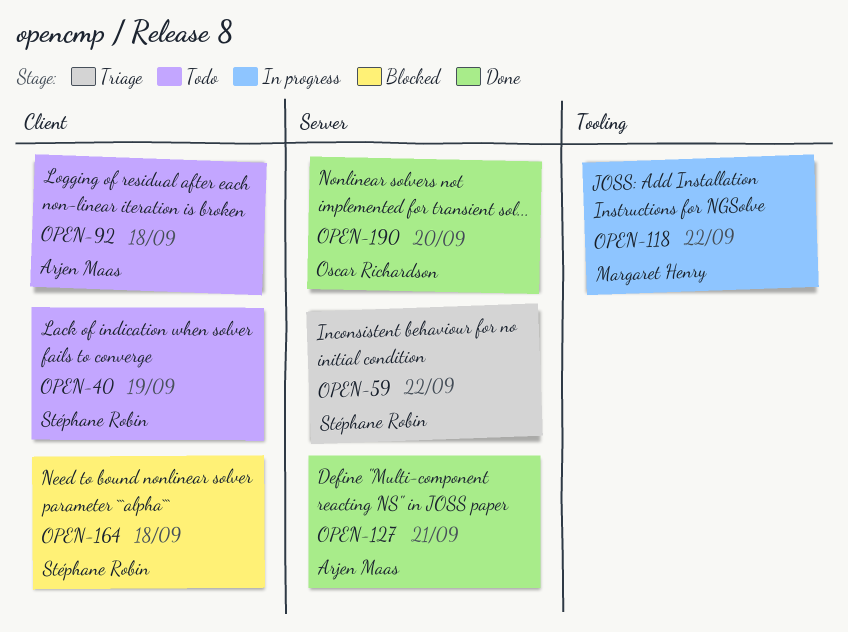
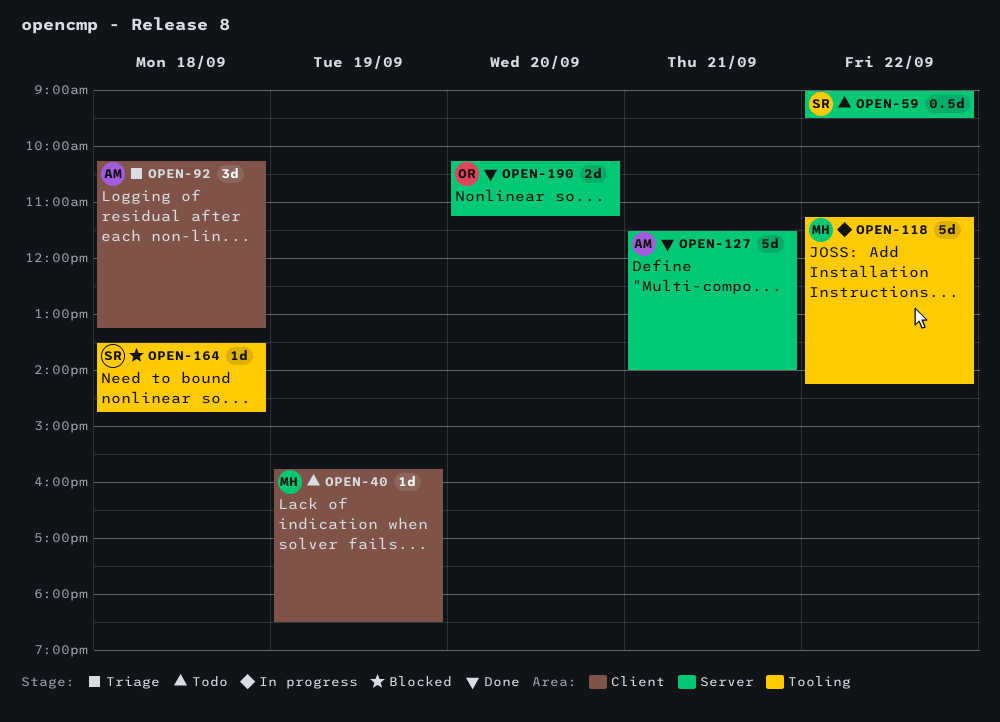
OPEN-40, owner: Stéphane Robin -> Margaret Henry
OPEN-59, status: Triage -> Todo
OPEN-92, status: Todo -> Triage
OPEN-164, label: Client -> Tooling

